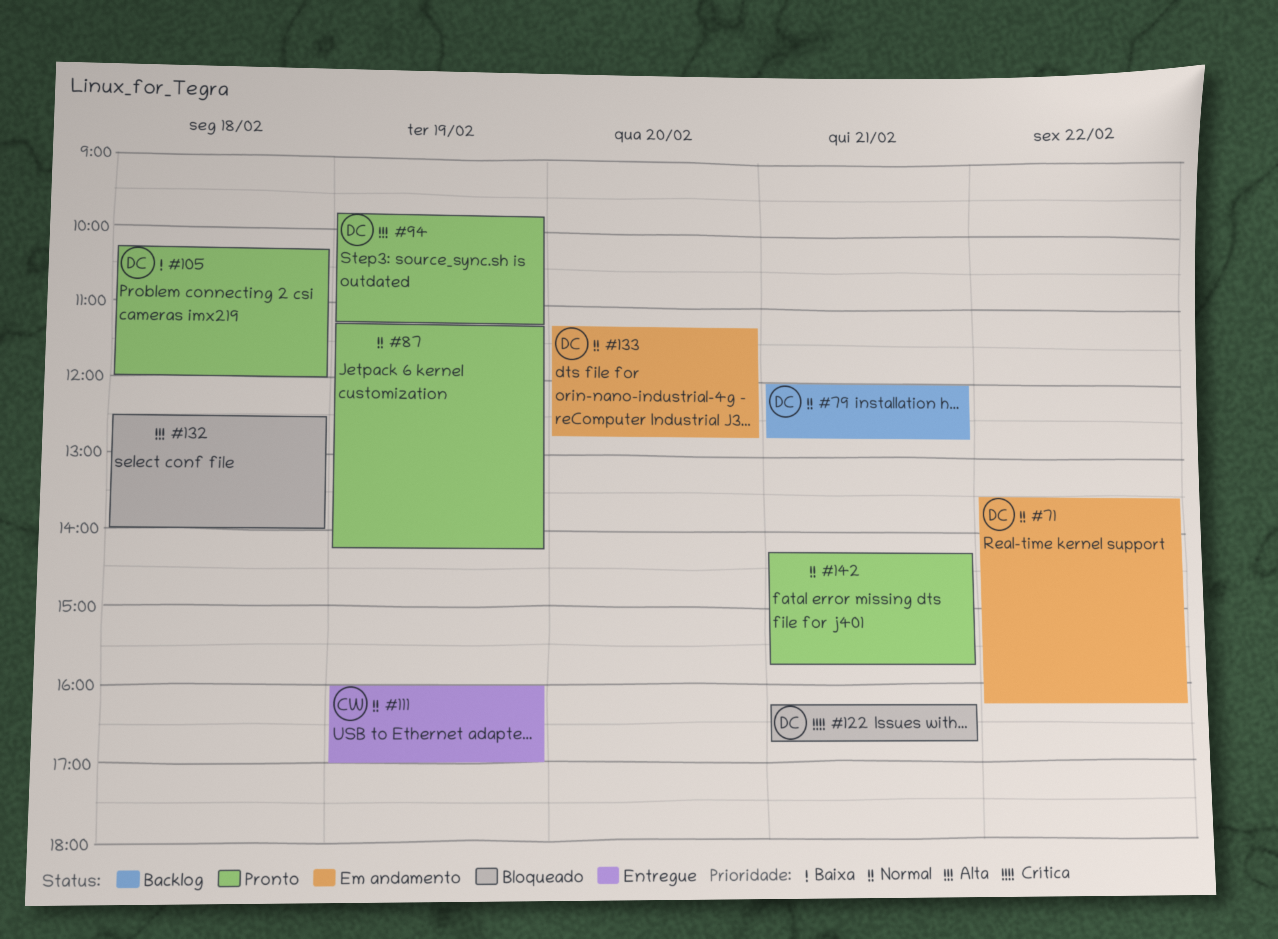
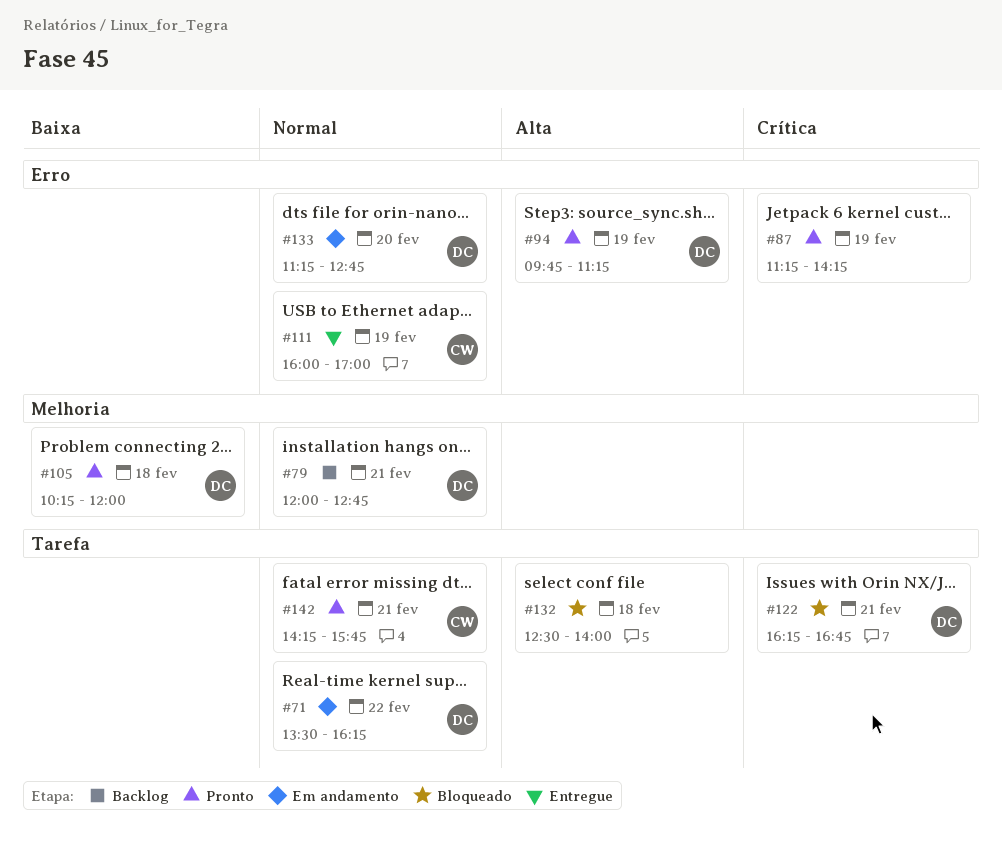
#87, priority: Normal -> Crítica
#142, owner: none -> CW

